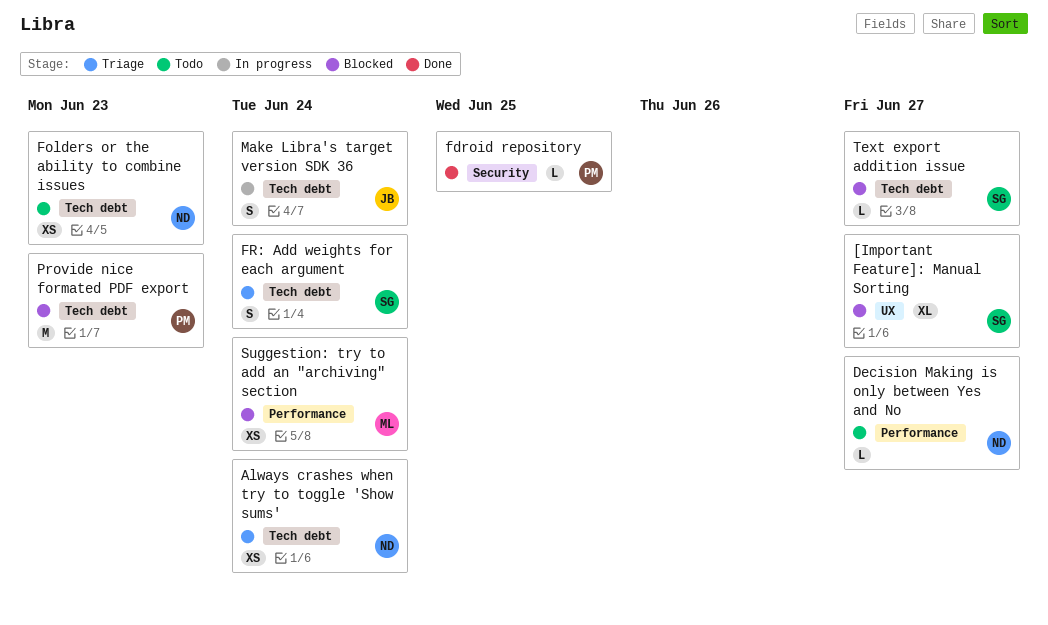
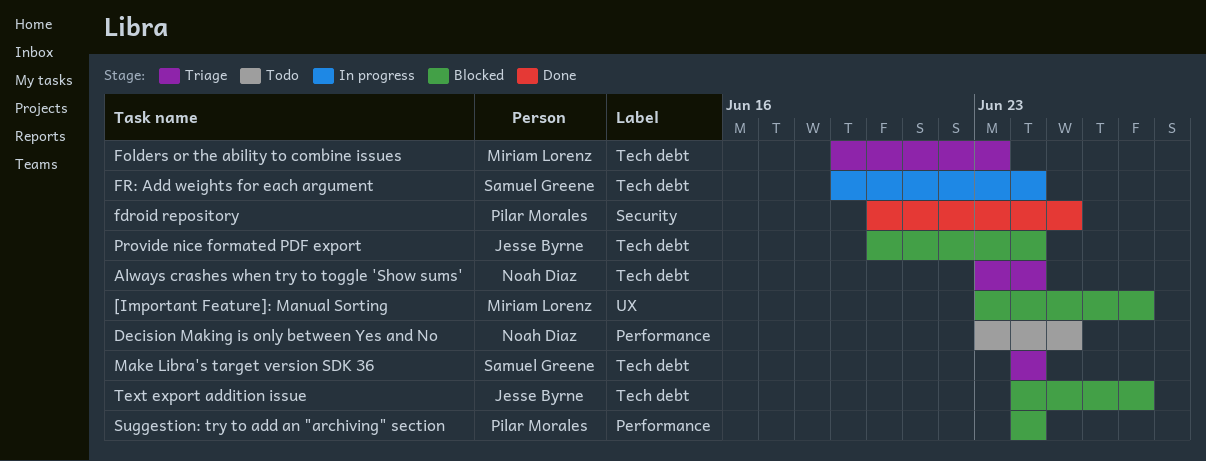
[Important Feature]: Manual Sorting, owner: Samuel Greene -> Miriam Lorenz
Decision Making is only between Yes and No, due: Jun 27 -> Jun 25
Folders or the ability to combine issues, status: Todo -> Triage
Folders or the ability to combine issues, owner: Noah Diaz -> Miriam Lorenz
FR: Add weights for each argument, status: Triage -> In progress
Make Libra's target version SDK 36, status: In progress -> Triage
Make Libra's target version SDK 36, owner: Jesse Byrne -> Samuel Greene
Provide nice formated PDF export, owner: Pilar Morales -> Jesse Byrne
Provide nice formated PDF export, due: Jun 23 -> Jun 24
Suggestion: try to add an "archiving" section, owner: Miriam Lorenz -> Pilar Morales
Text export addition issue, owner: Samuel Greene -> Jesse Byrne

